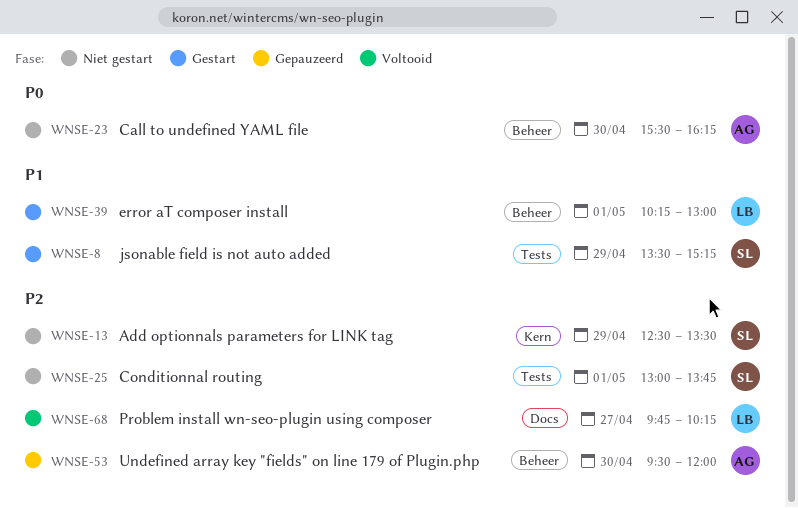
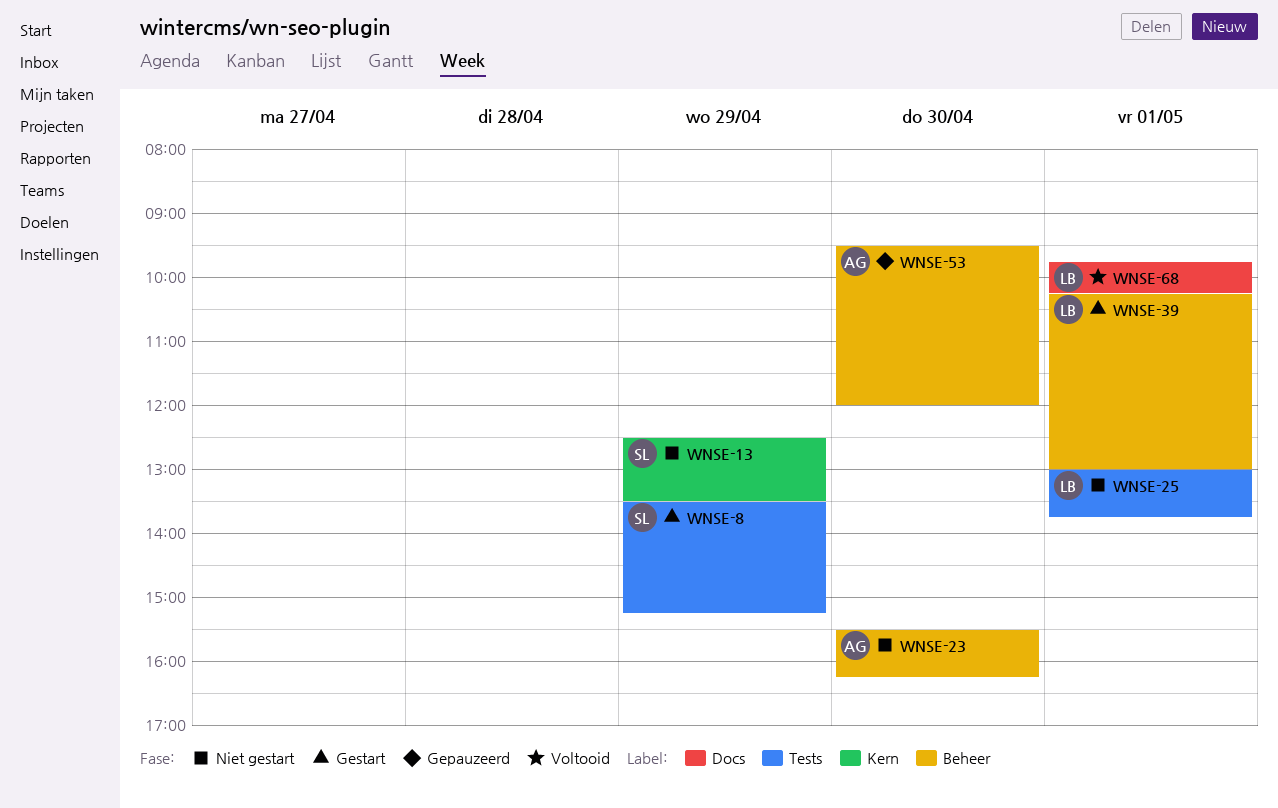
WNSE-25, owner: SL -> LB
WNSE-68, day: Apr 27 -> May 1

